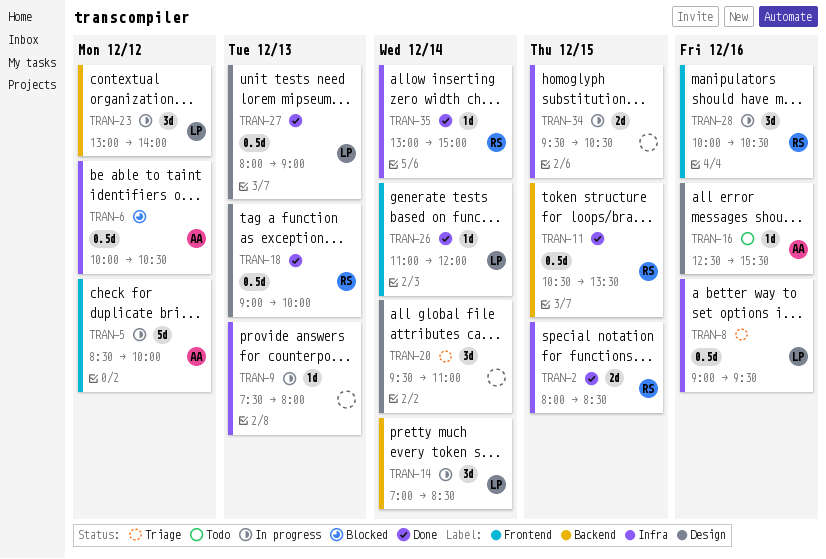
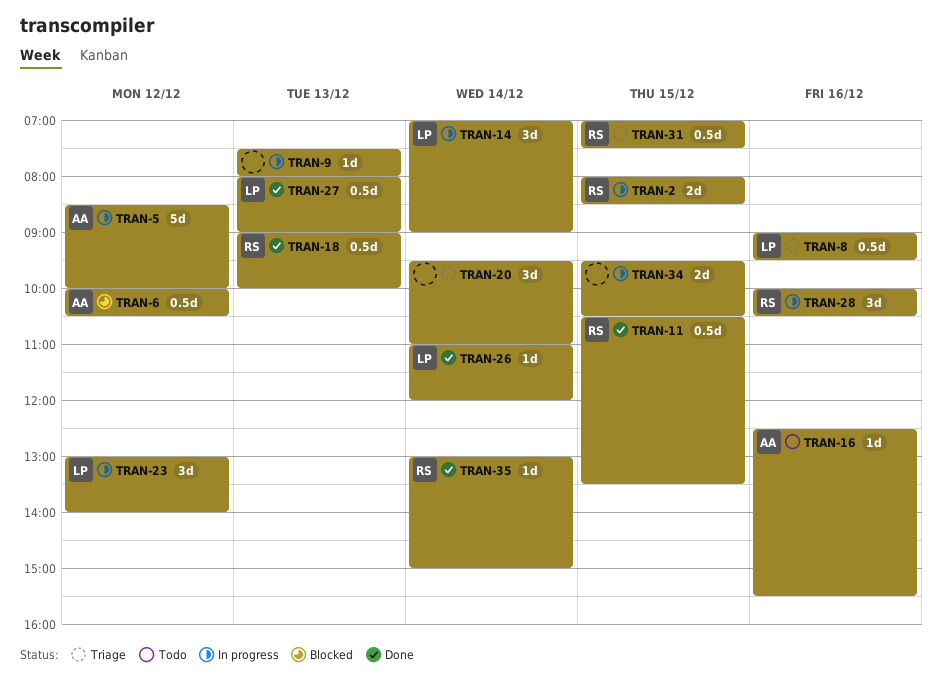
TRAN-2, status: Done -> In progress
TRAN-14, ends: 08:30 -> 09:00
TRAN-31: none -> present

